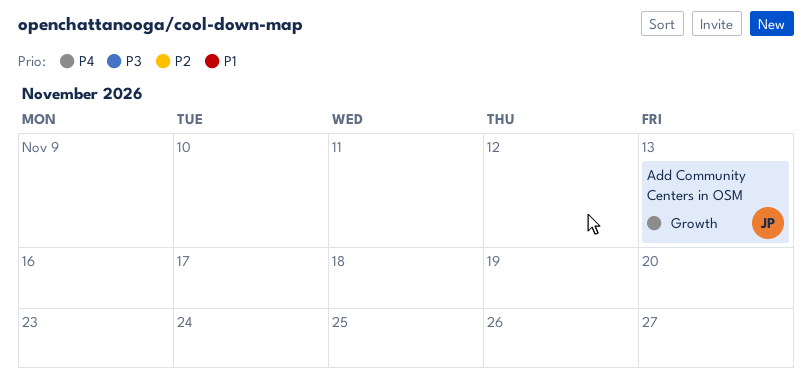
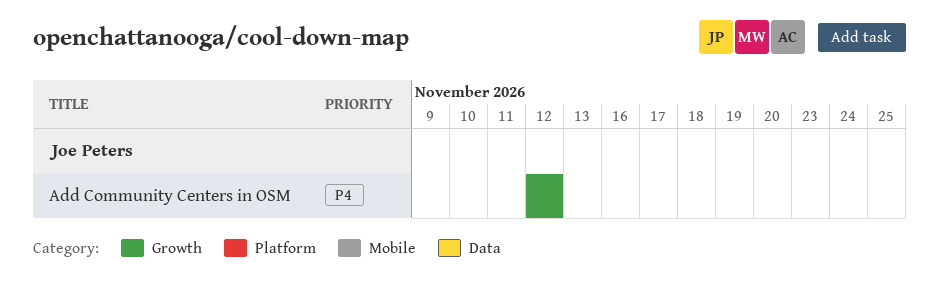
Add Community Centers in OSM, due: Nov 13 -> Nov 12

